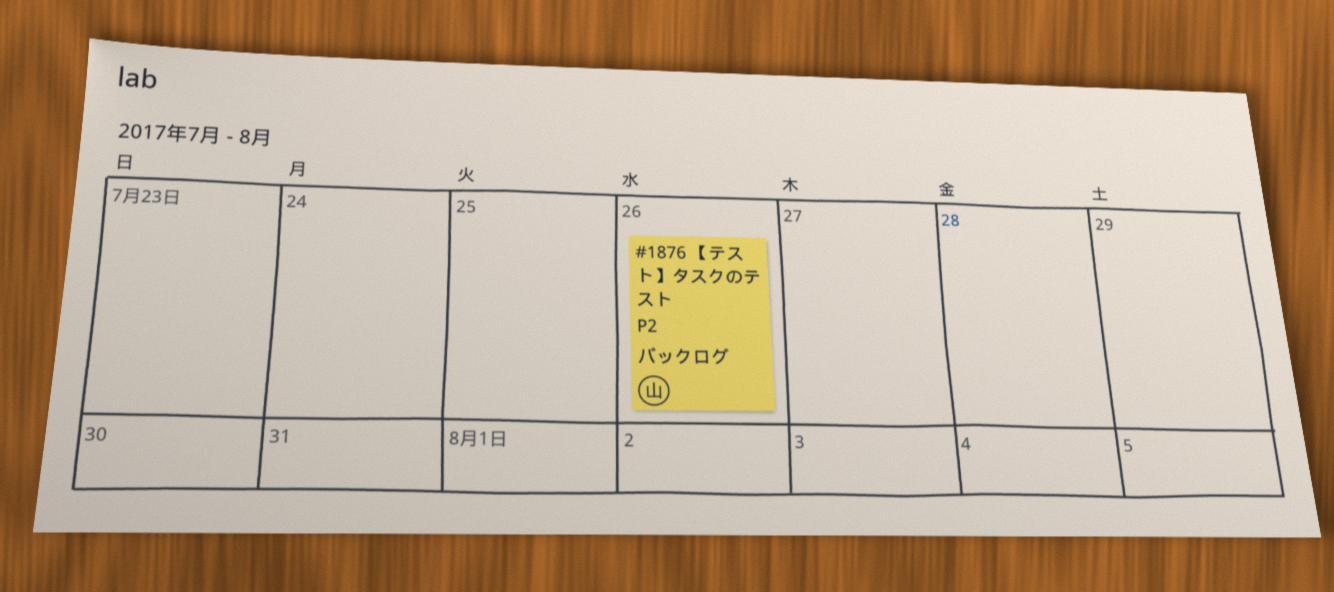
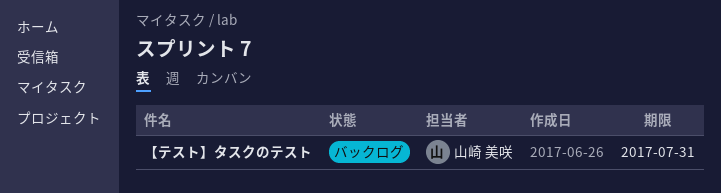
【テスト】タスクのテスト, due: Jul 26 -> Jul 31

